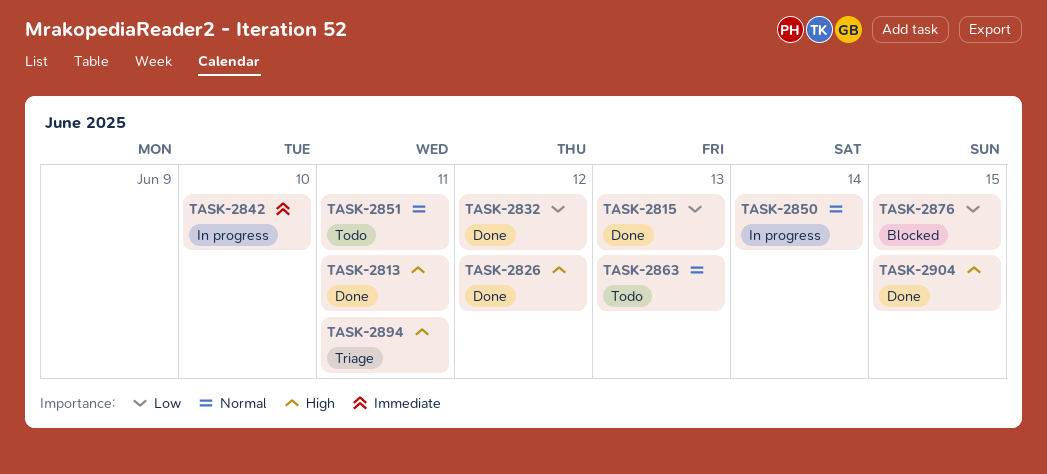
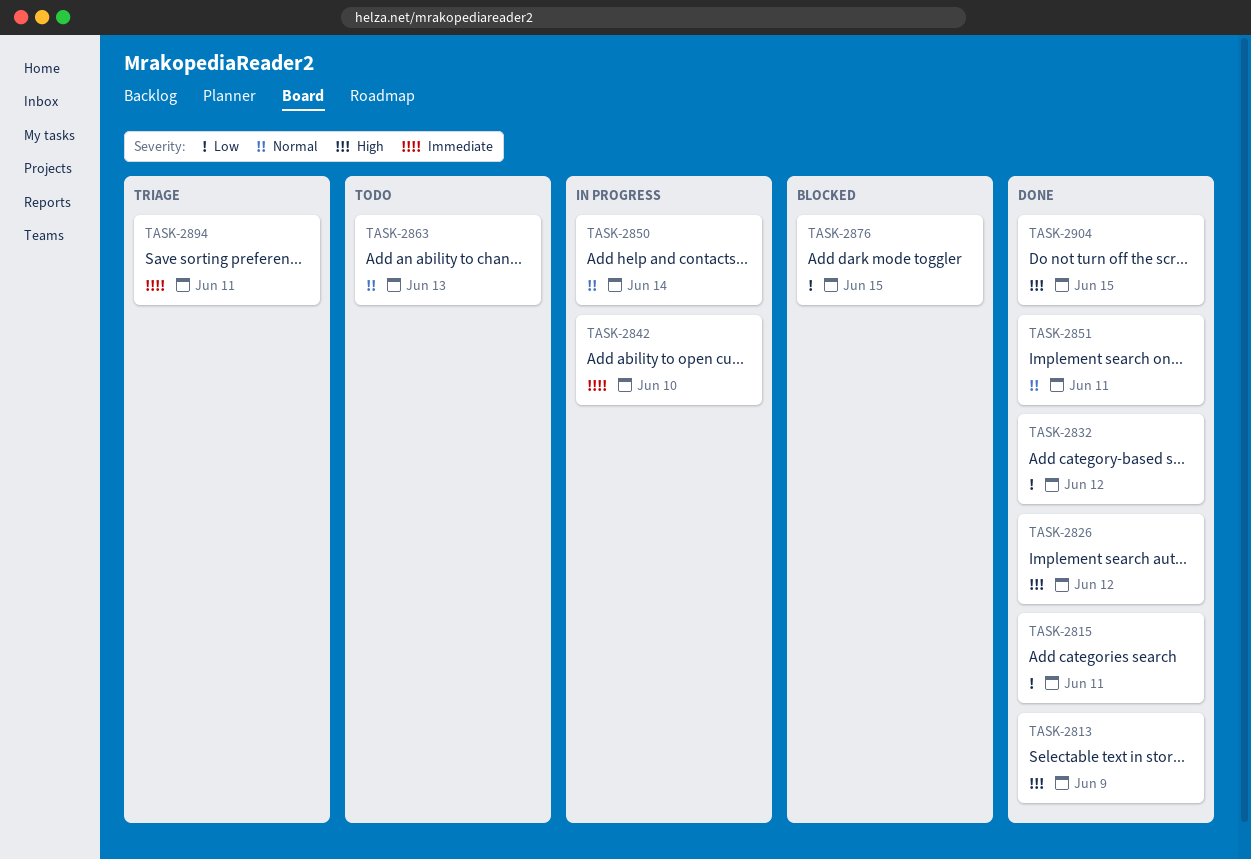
TASK-2813, due: Jun 11 -> Jun 9
TASK-2815, due: Jun 13 -> Jun 11
TASK-2851, status: Todo -> Done
TASK-2894, priority: High -> Immediate

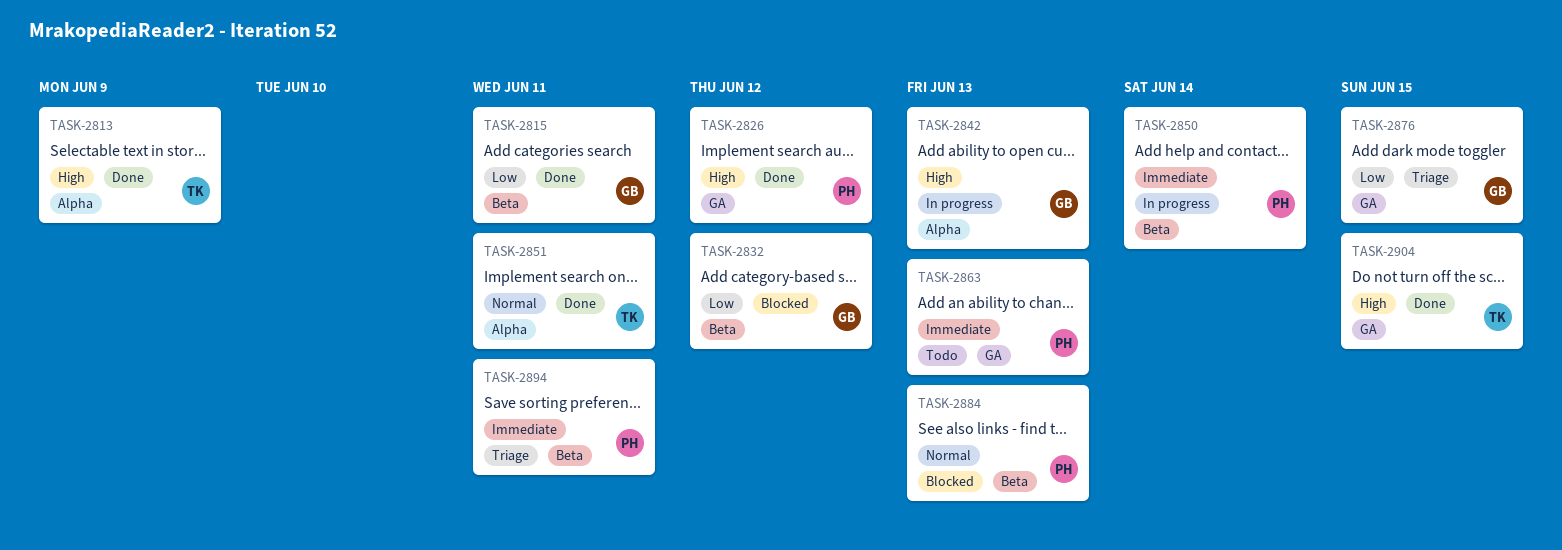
TASK-2832, status: Done -> Blocked
TASK-2842, priority: Immediate -> High
TASK-2842, due: Jun 10 -> Jun 13
TASK-2850, priority: Normal -> Immediate
TASK-2863, priority: Normal -> Immediate
TASK-2876, status: Blocked -> Triage
TASK-2884: none -> present

